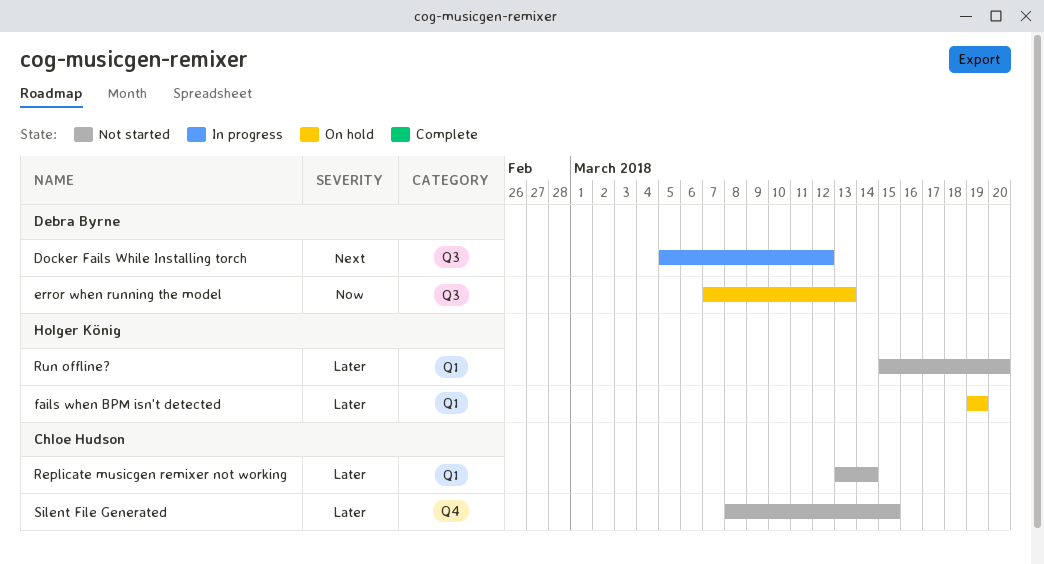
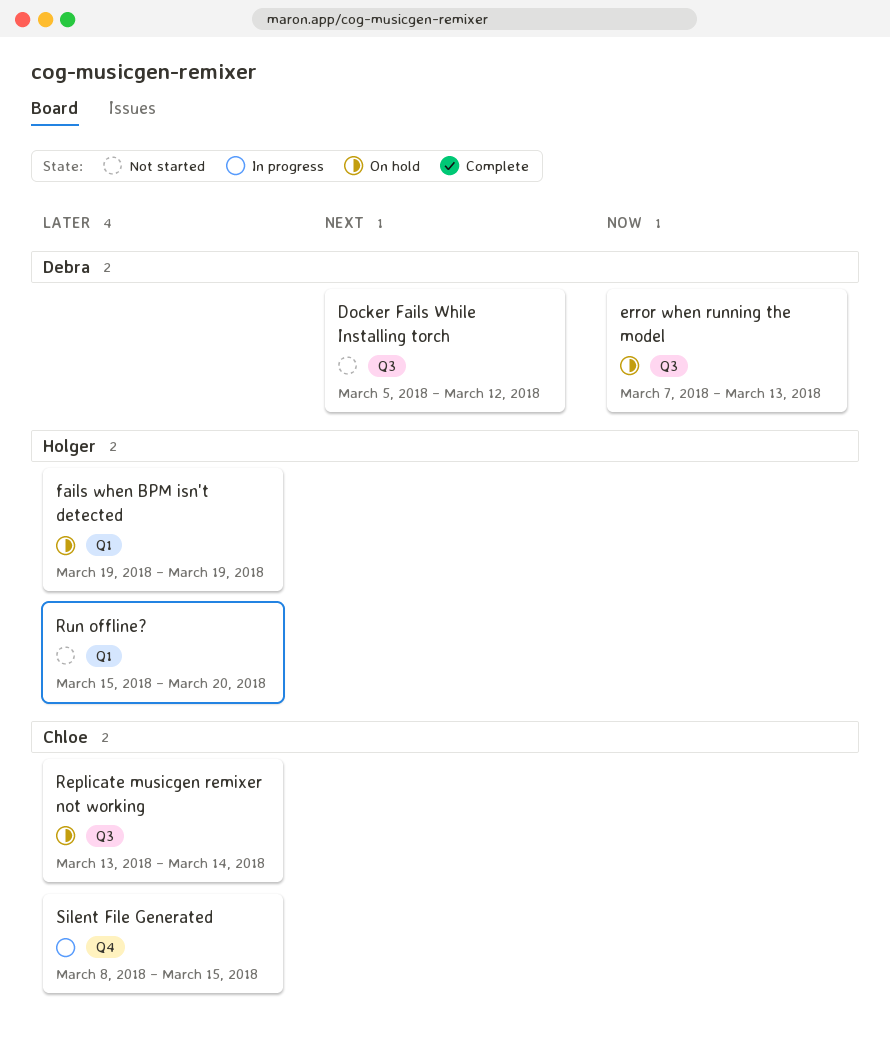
Docker Fails While Installing torch, status: In progress -> Not started
Replicate musicgen remixer not working, status: Not started -> On hold
Replicate musicgen remixer not working, label: Q1 -> Q3
Silent File Generated, status: Not started -> In progress

